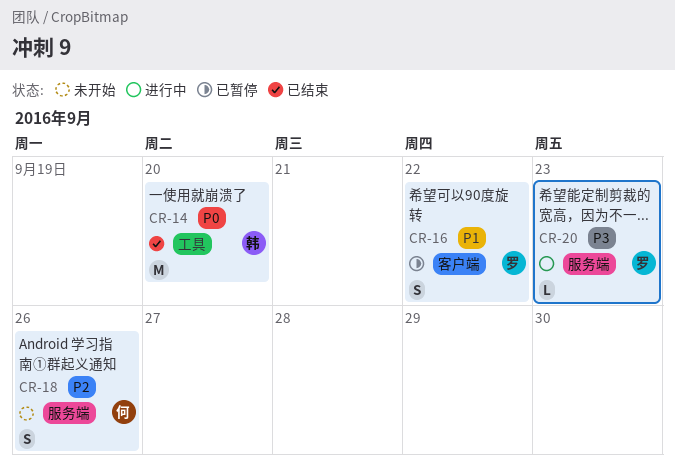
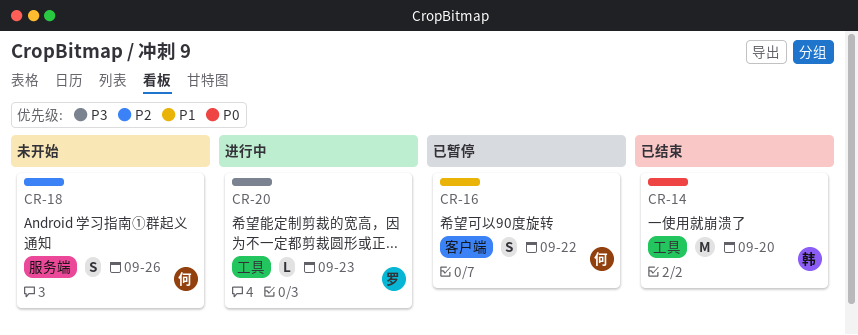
CR-16, owner: 罗 -> 何
CR-20, label: 服务端 -> 工具

